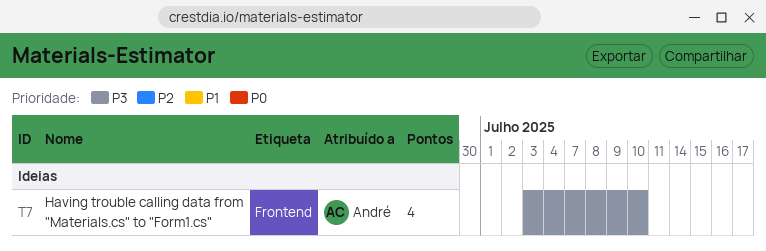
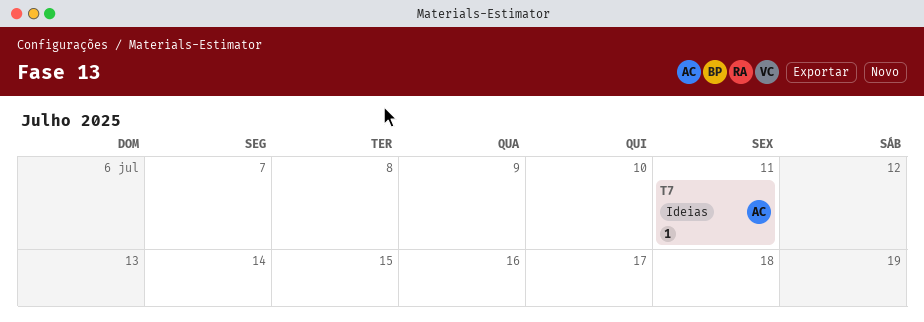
T7, estimate: 4 -> 1
T7, due: Jul 10 -> Jul 11

